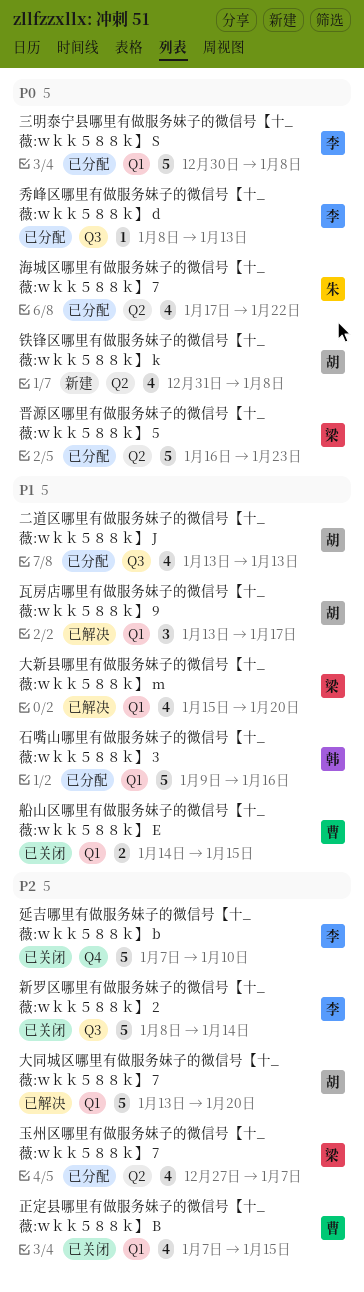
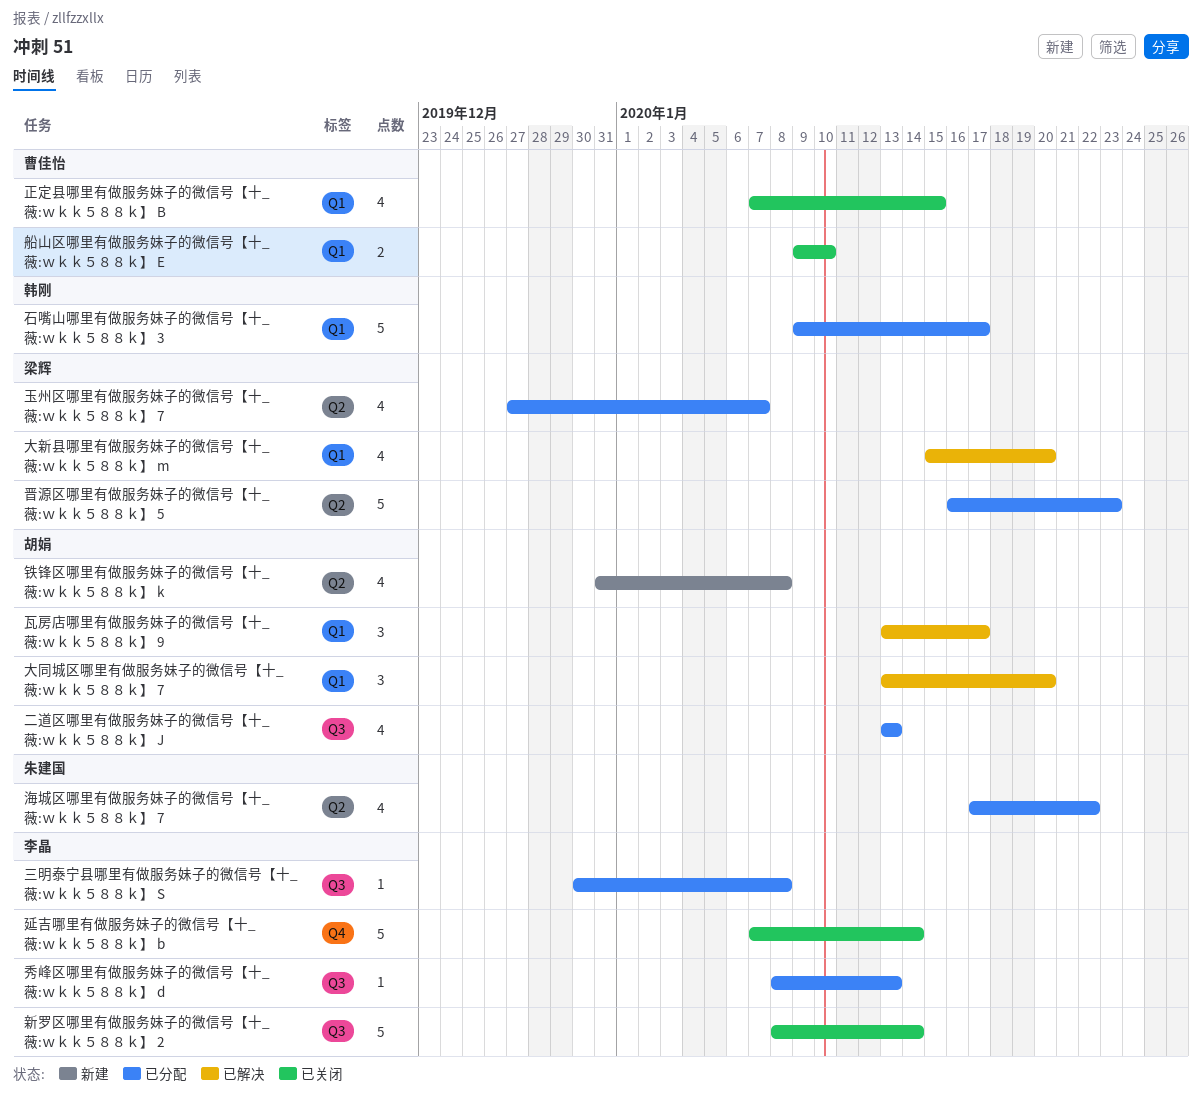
三明泰宁县哪里有做服务妹子的微信号【十_薇:ｗｋｋ５８８ｋ】 S, label: Q1 -> Q3
三明泰宁县哪里有做服务妹子的微信号【十_薇:ｗｋｋ５８８ｋ】 S, estimate: 5 -> 1
大同城区哪里有做服务妹子的微信号【十_薇:ｗｋｋ５８８ｋ】 7, estimate: 5 -> 3
延吉哪里有做服务妹子的微信号【十_薇:ｗｋｋ５８８ｋ】 b, due: Jan 10 -> Jan 14
石嘴山哪里有做服务妹子的微信号【十_薇:ｗｋｋ５８８ｋ】 3, due: Jan 16 -> Jan 17
船山区哪里有做服务妹子的微信号【十_薇:ｗｋｋ５８８ｋ】 E, start: Jan 14 -> Jan 9
船山区哪里有做服务妹子的微信号【十_薇:ｗｋｋ５８８ｋ】 E, due: Jan 15 -> Jan 10

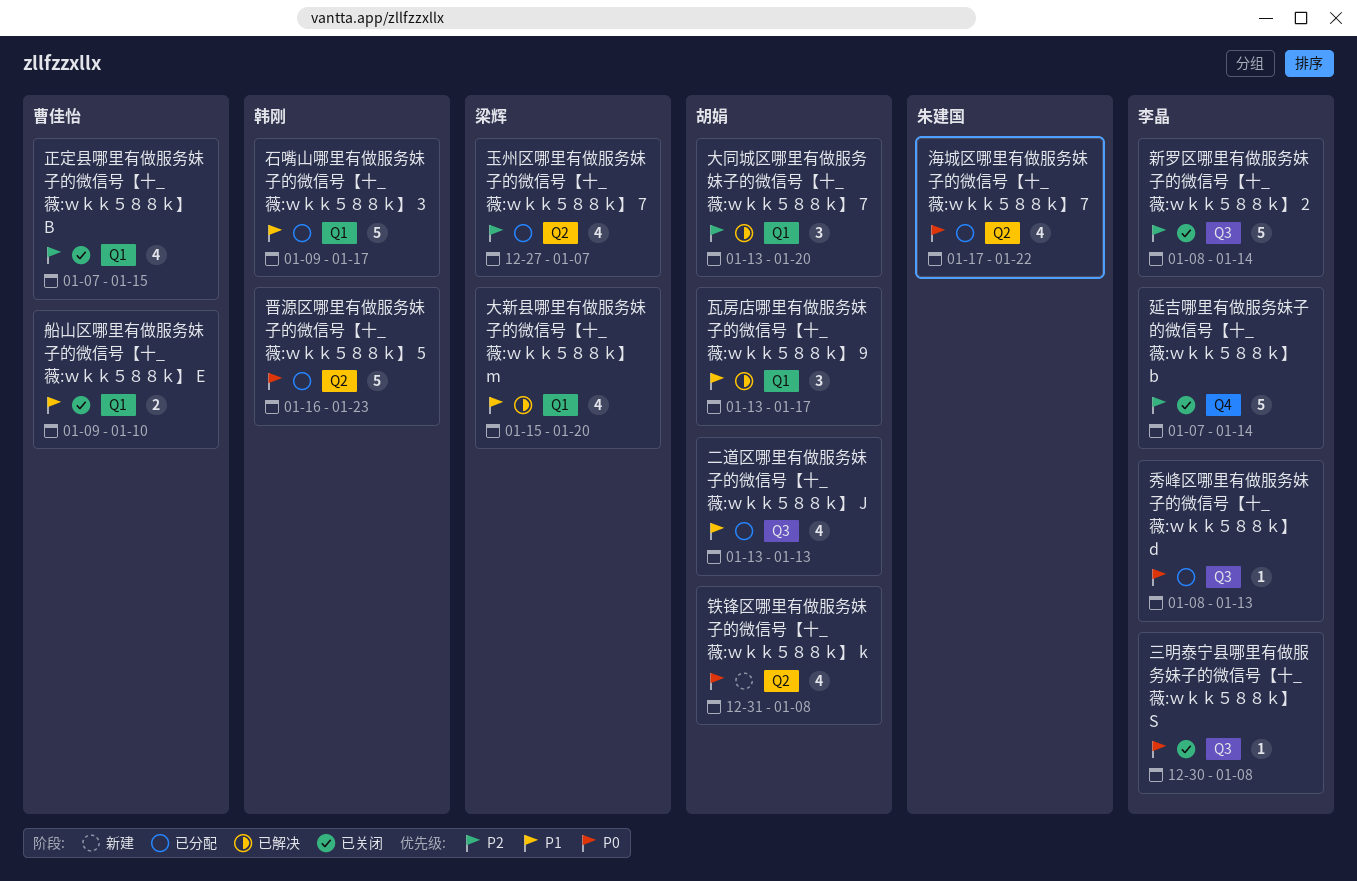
三明泰宁县哪里有做服务妹子的微信号【十_薇:ｗｋｋ５８８ｋ】 S, status: 已分配 -> 已关闭
晋源区哪里有做服务妹子的微信号【十_薇:ｗｋｋ５８８ｋ】 5, owner: 梁辉 -> 韩刚

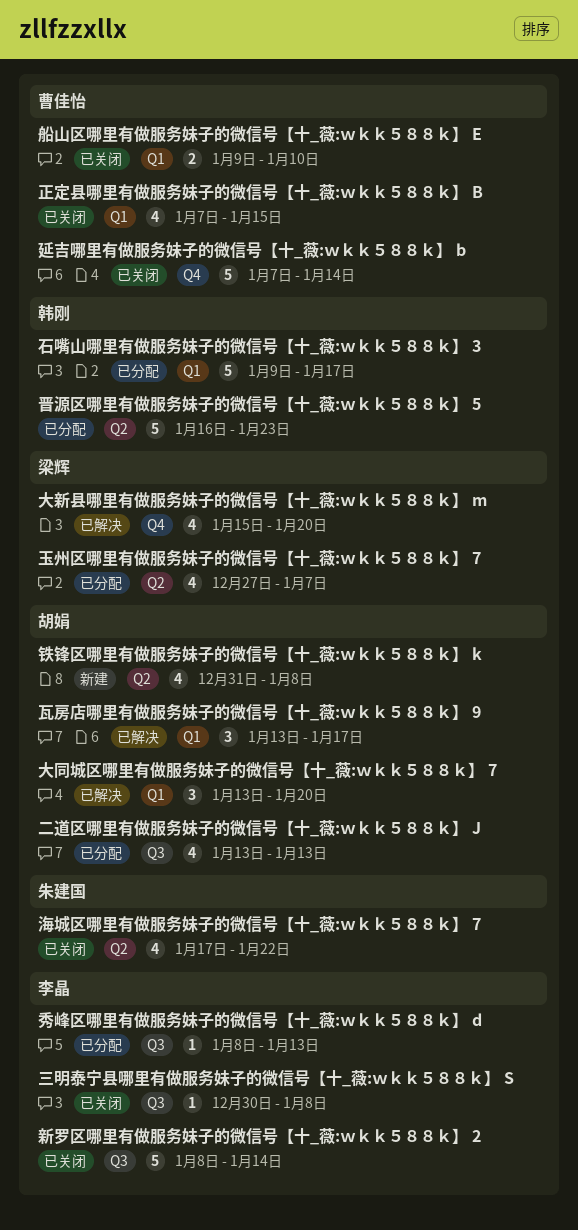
大新县哪里有做服务妹子的微信号【十_薇:ｗｋｋ５８８ｋ】 m, label: Q1 -> Q4
延吉哪里有做服务妹子的微信号【十_薇:ｗｋｋ５８８ｋ】 b, owner: 李晶 -> 曹佳怡
海城区哪里有做服务妹子的微信号【十_薇:ｗｋｋ５８８ｋ】 7, status: 已分配 -> 已关闭

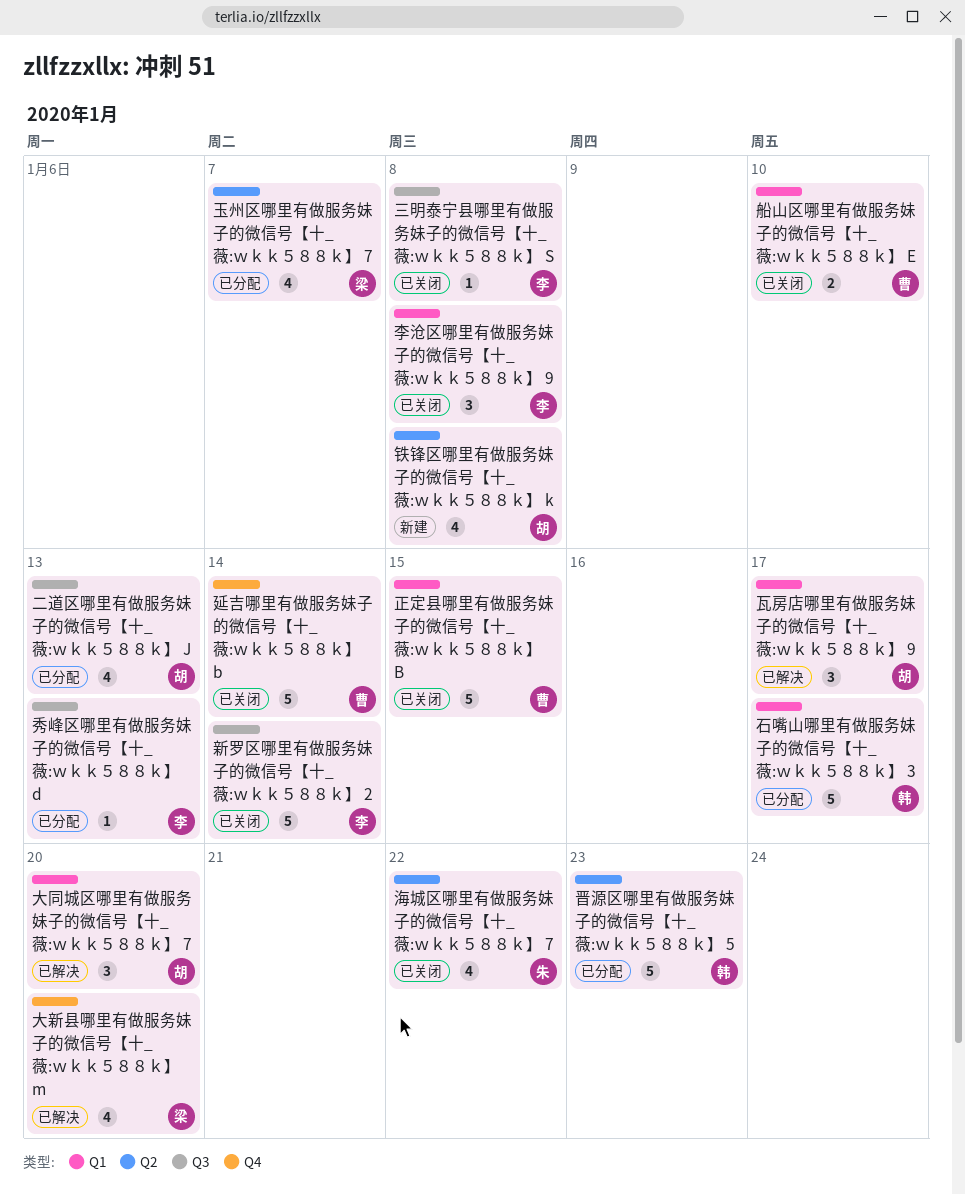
李沧区哪里有做服务妹子的微信号【十_薇:ｗｋｋ５８８ｋ】 9: none -> present
正定县哪里有做服务妹子的微信号【十_薇:ｗｋｋ５８８ｋ】 B, estimate: 4 -> 5

